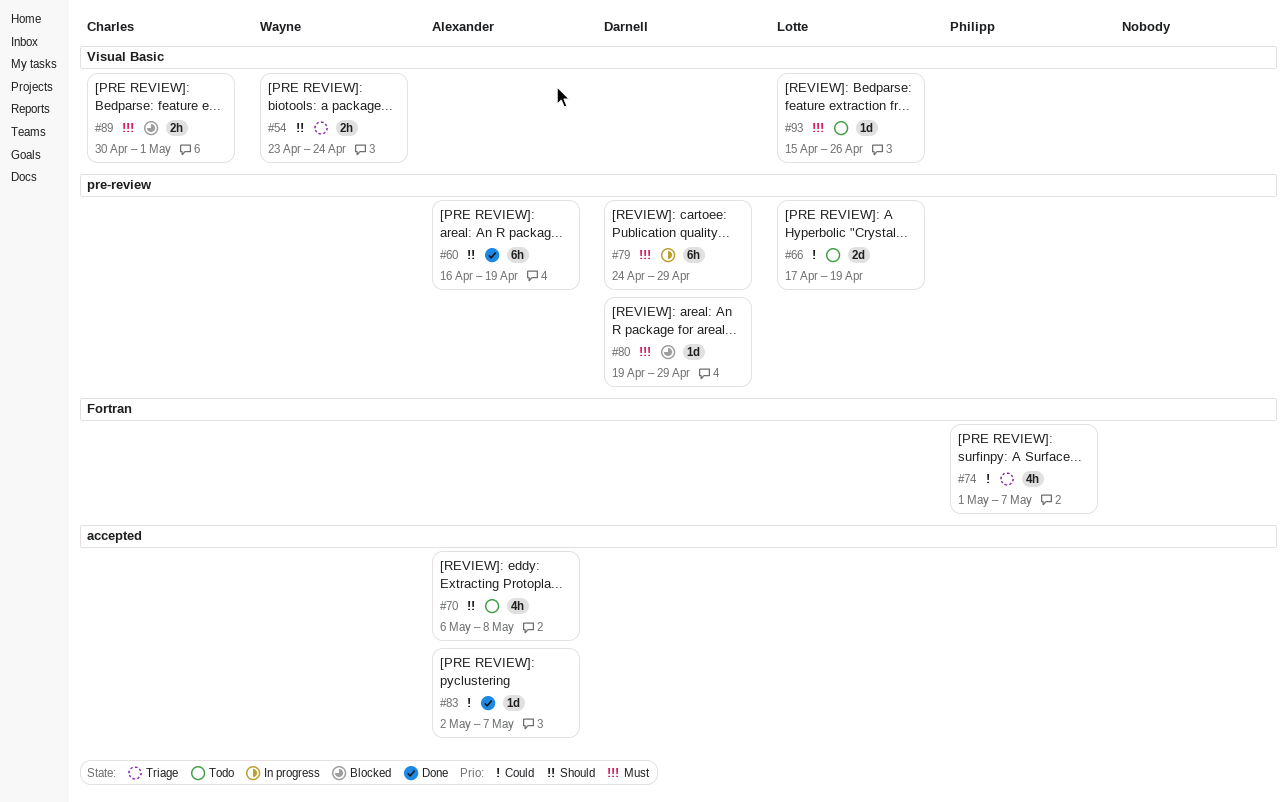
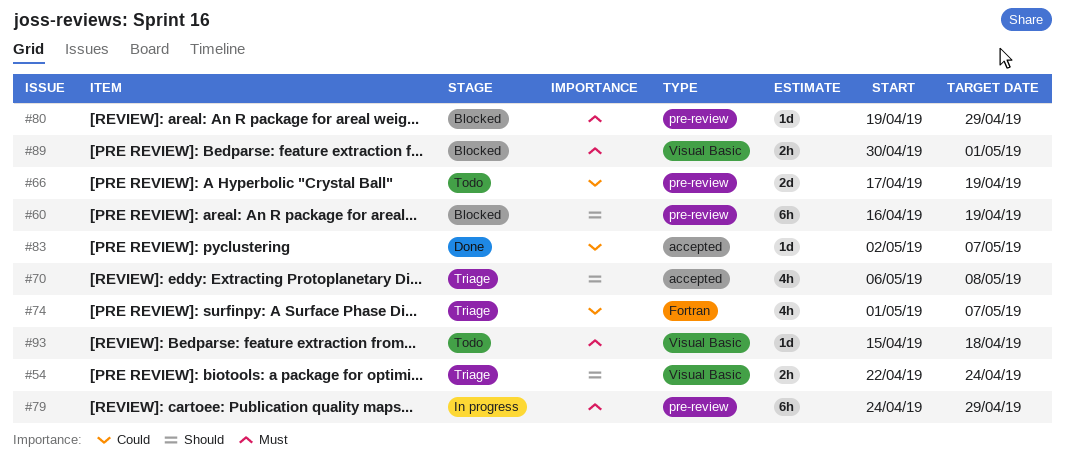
#54, start: Apr 23 -> Apr 22
#60, status: Done -> Blocked
#70, status: Todo -> Triage
#93, due: Apr 26 -> Apr 18

